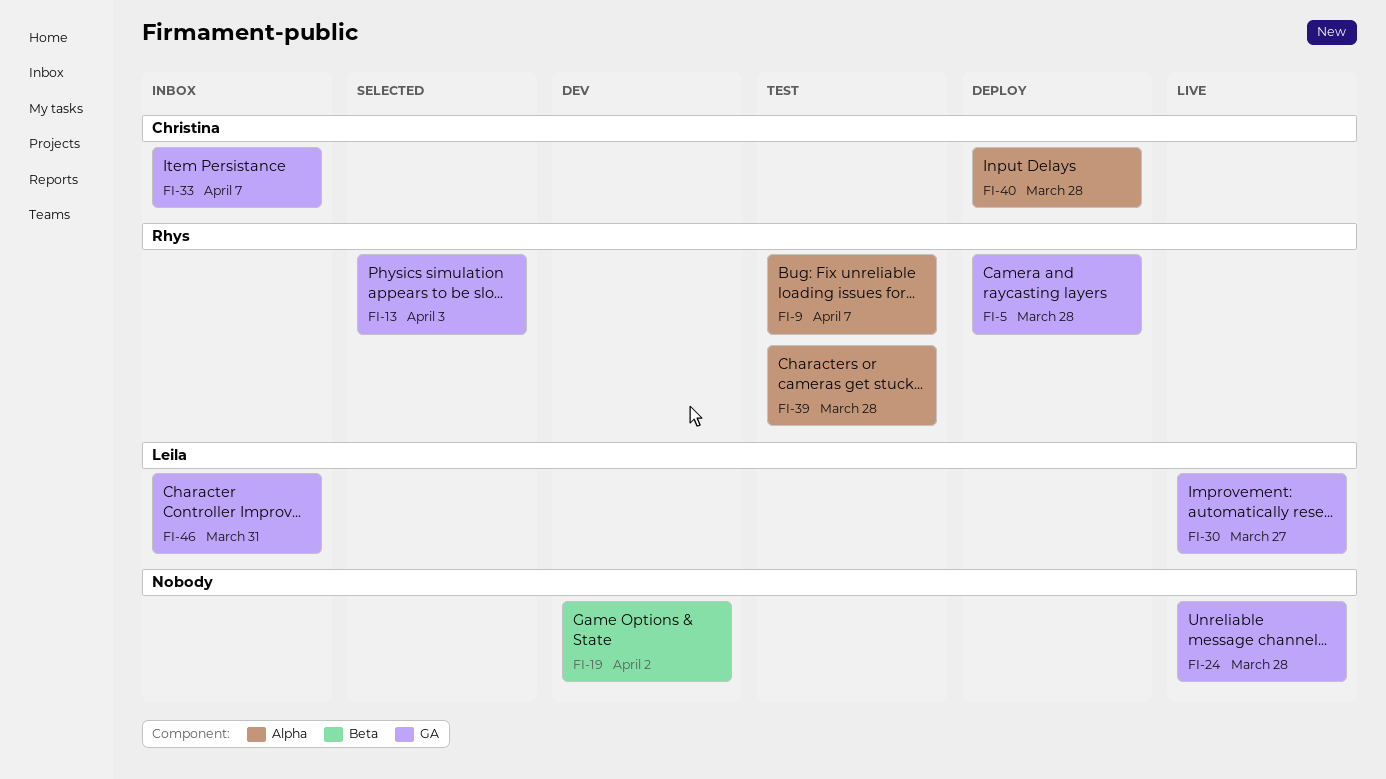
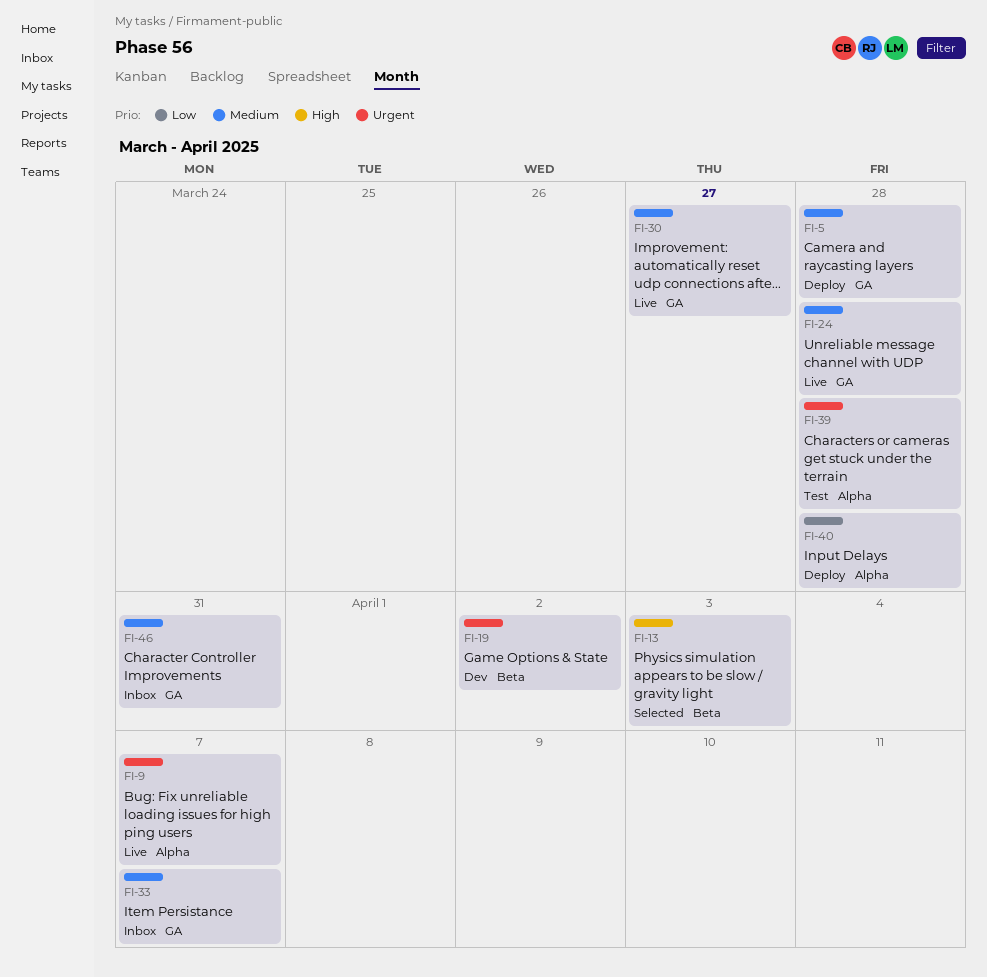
FI-9, status: Test -> Live
FI-13, label: GA -> Beta

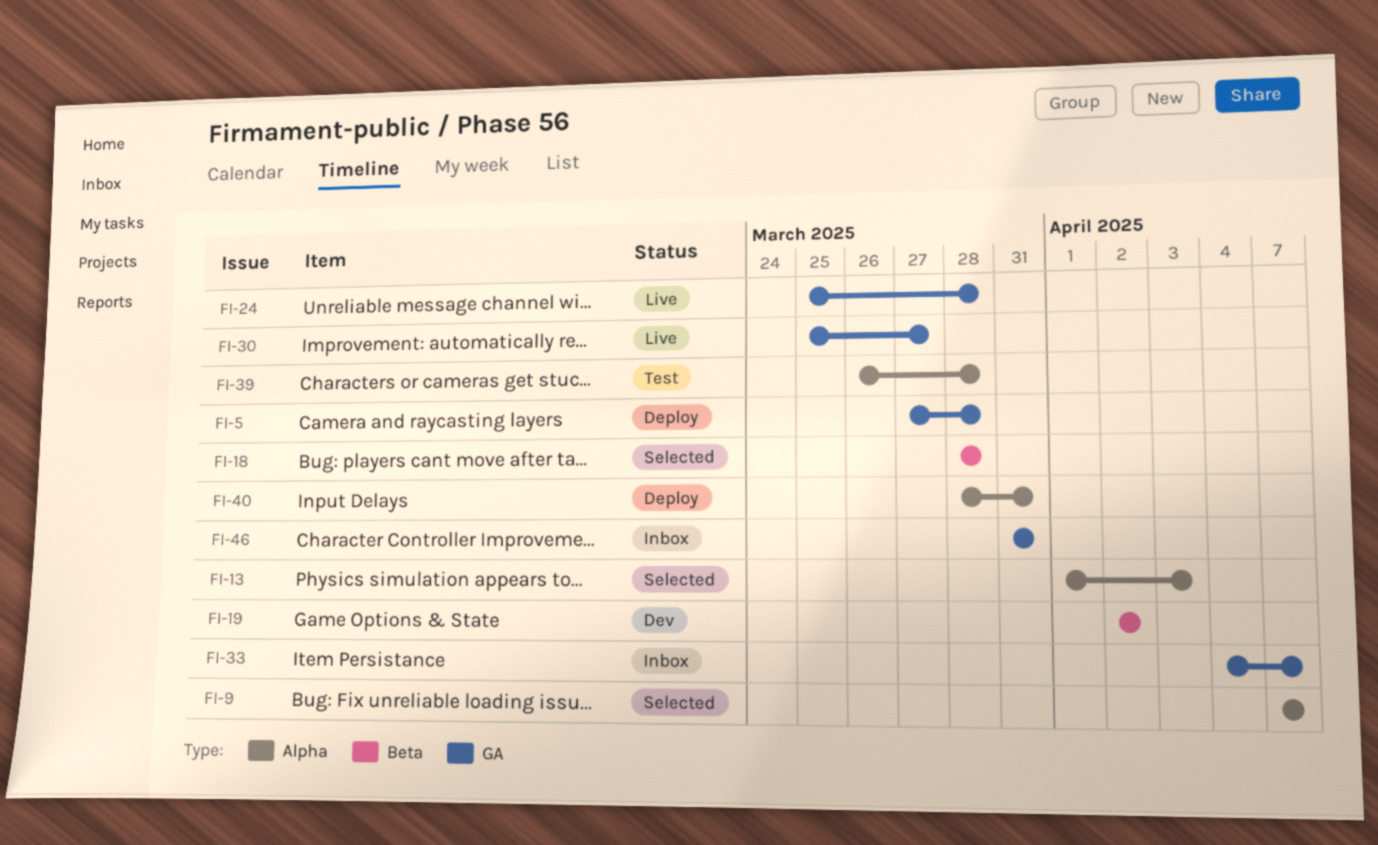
FI-9, status: Live -> Selected
FI-13, label: Beta -> Alpha
FI-18: none -> present
FI-40, due: Mar 28 -> Mar 31

